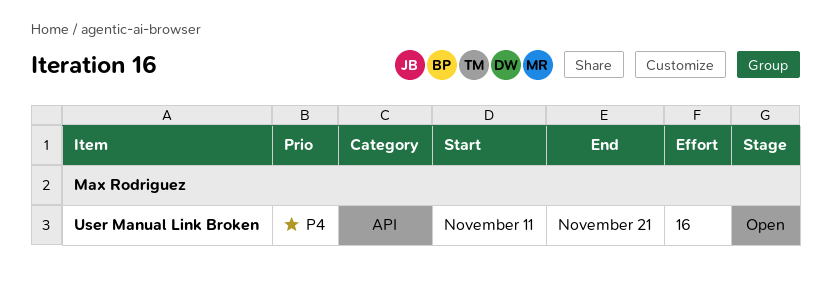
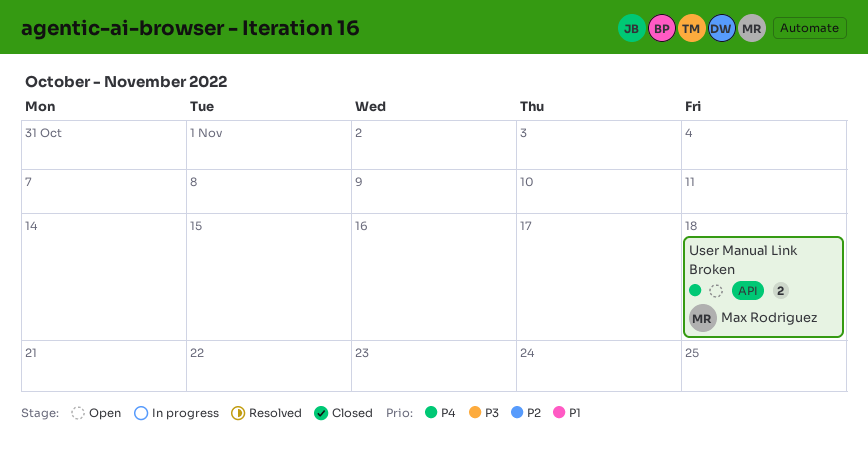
User Manual Link Broken, estimate: 16 -> 2
User Manual Link Broken, due: Nov 21 -> Nov 18

